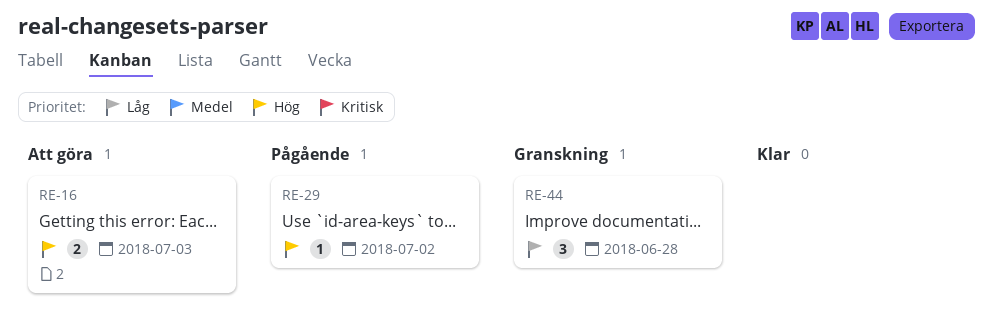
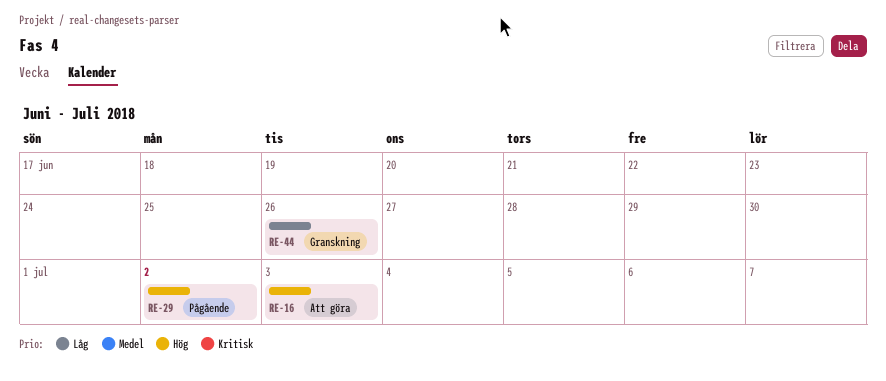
RE-44, due: Jun 28 -> Jun 26

